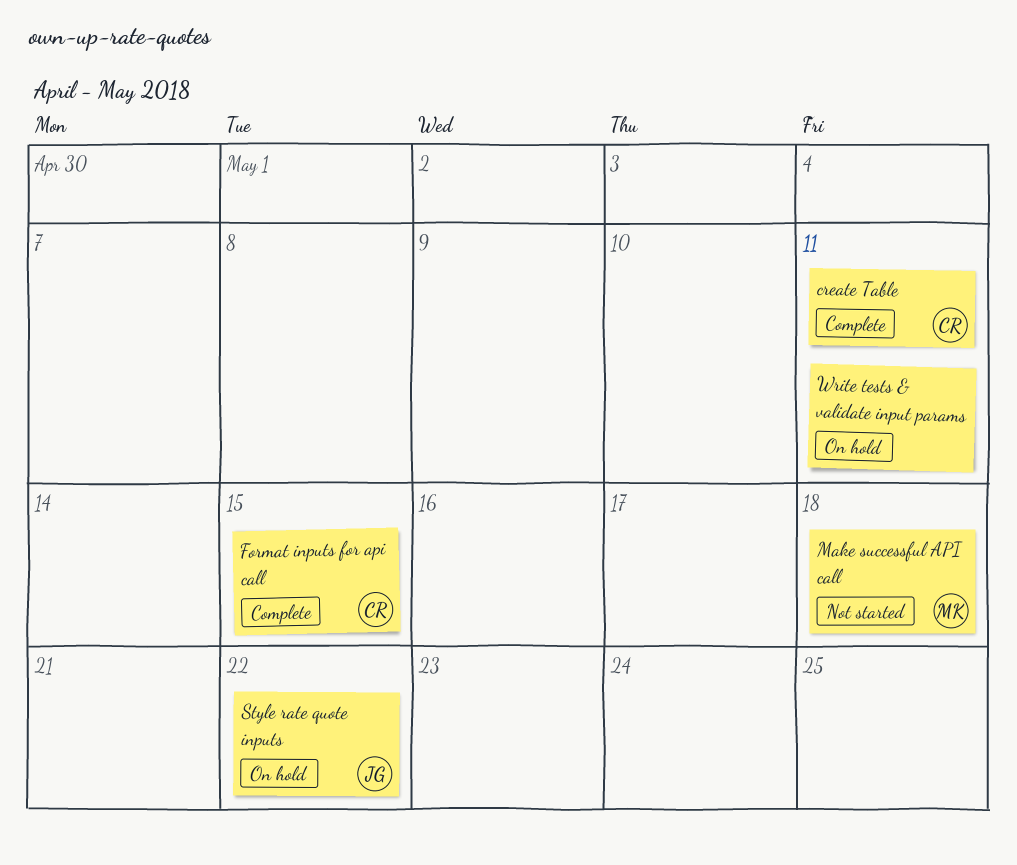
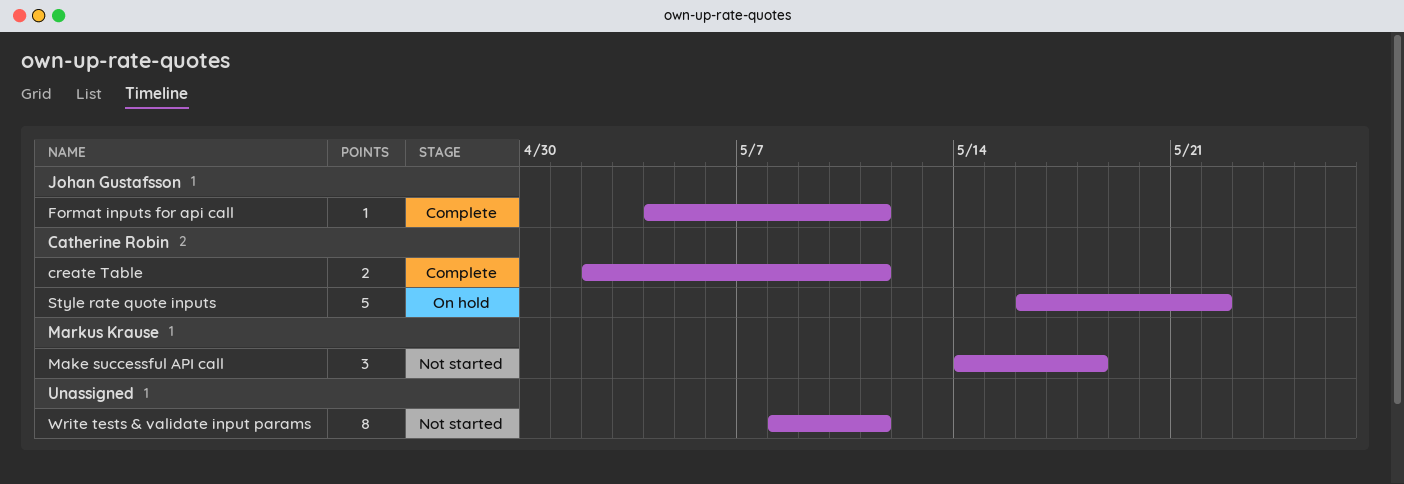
Format inputs for api call, owner: Catherine Robin -> Johan Gustafsson
Format inputs for api call, due: May 15 -> May 11
Style rate quote inputs, owner: Johan Gustafsson -> Catherine Robin
Write tests & validate input params, status: On hold -> Not started

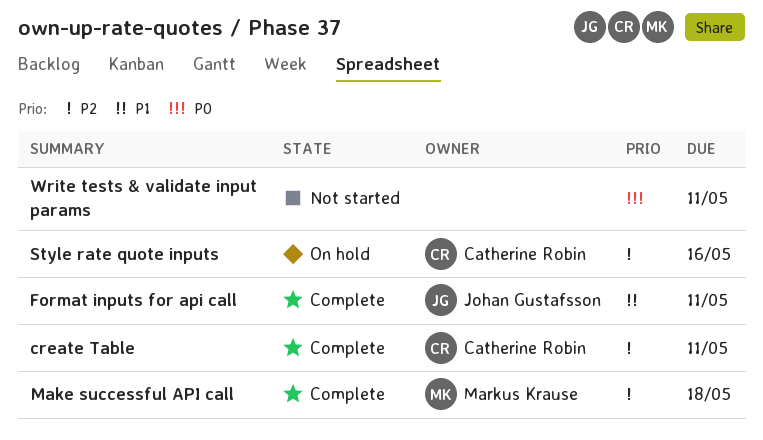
Make successful API call, status: Not started -> Complete
Style rate quote inputs, due: May 22 -> May 16

